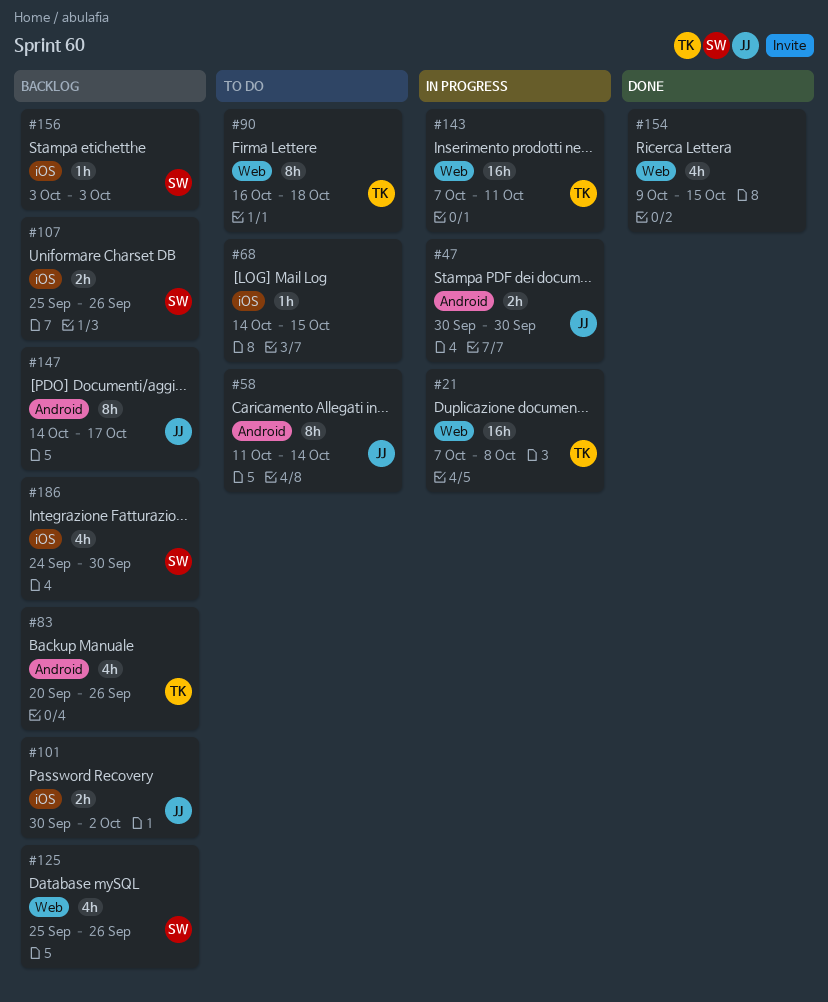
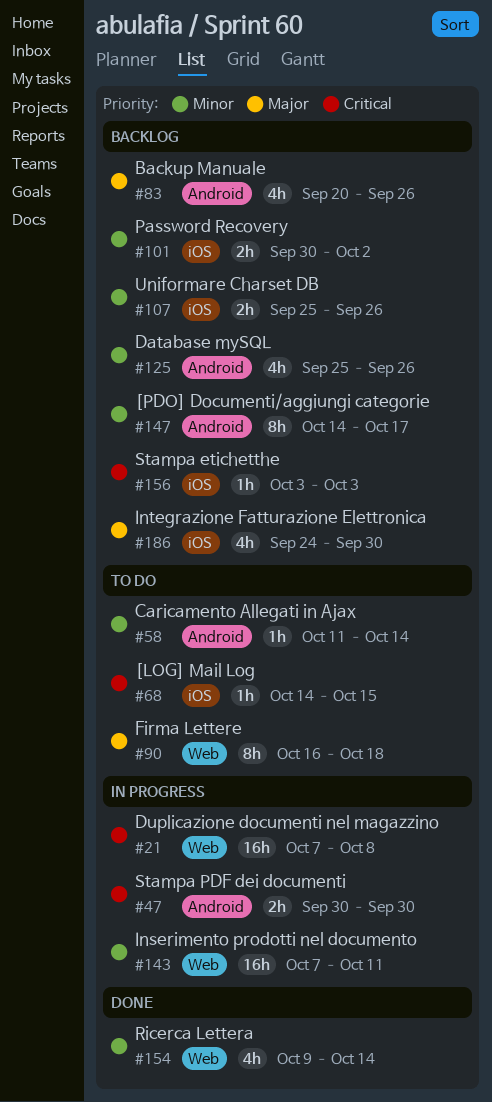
#58, estimate: 8h -> 1h
#125, label: Web -> Android
#154, due: Oct 15 -> Oct 14

